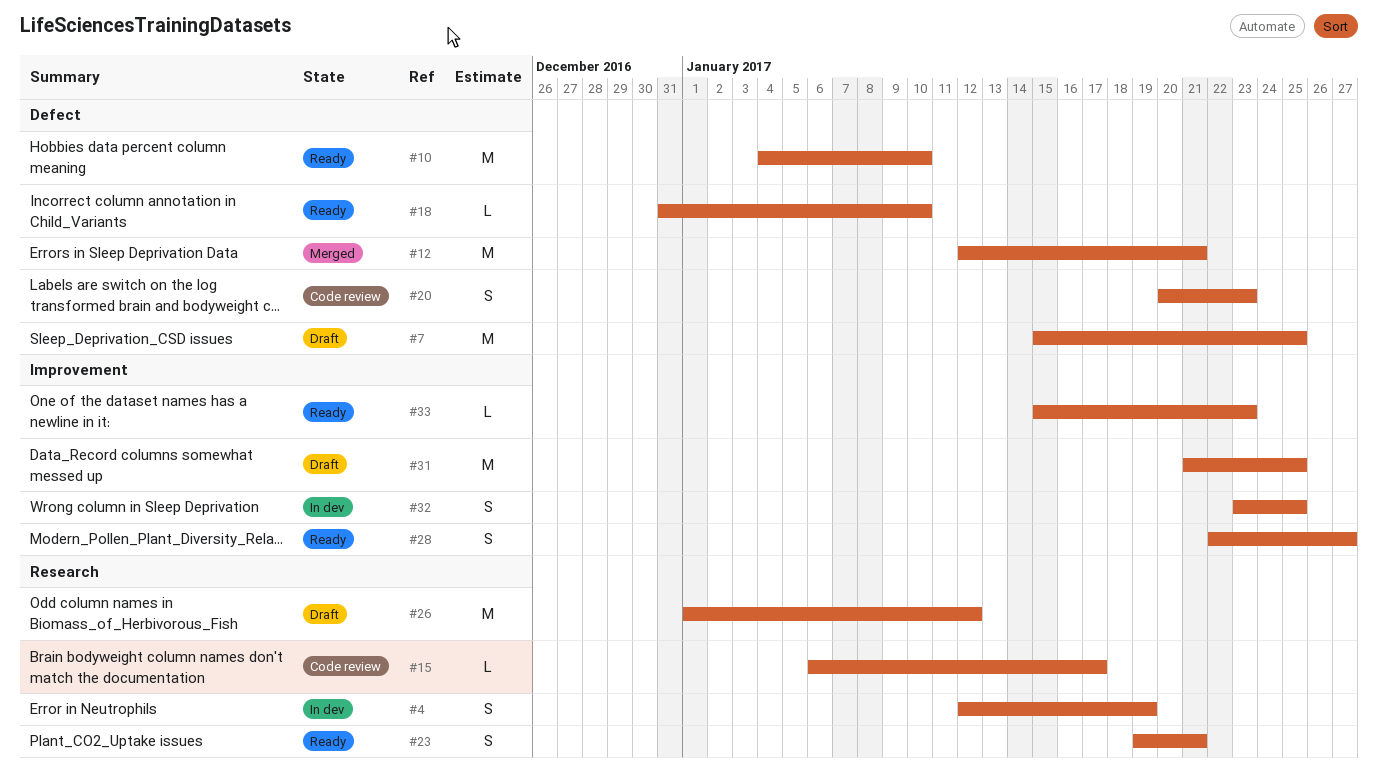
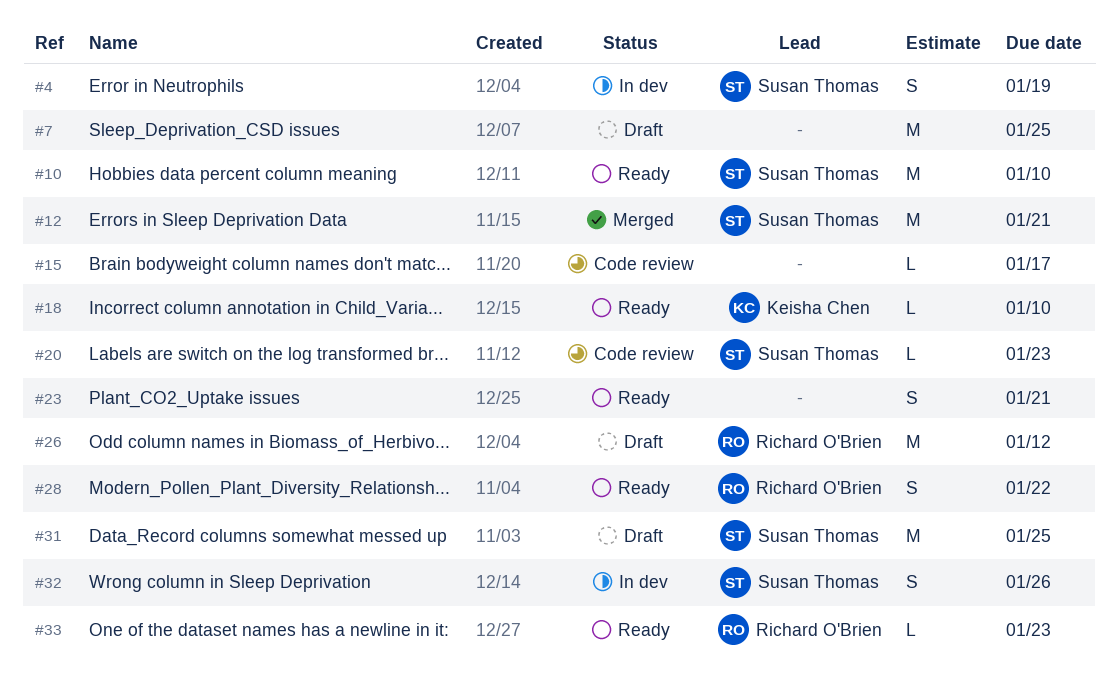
#20, estimate: S -> L
#28, due: Jan 27 -> Jan 22
#32, due: Jan 25 -> Jan 26

